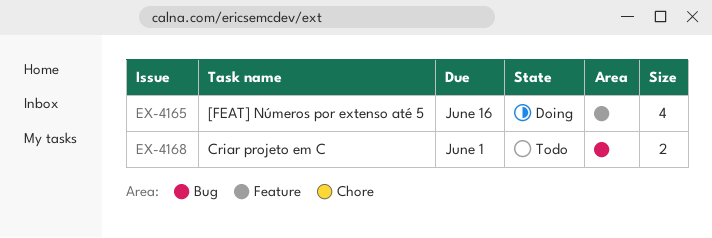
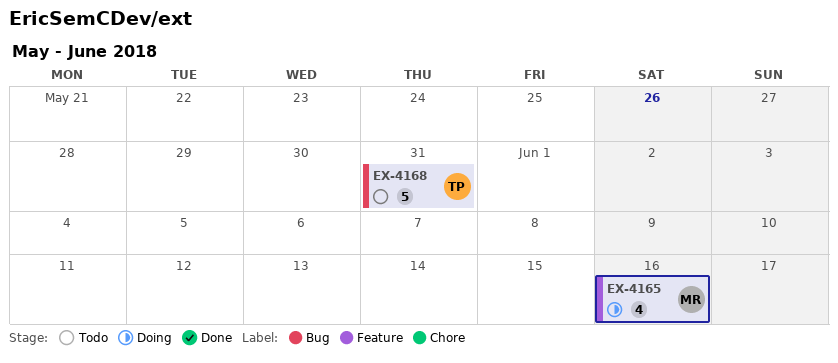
EX-4168, estimate: 2 -> 5
EX-4168, due: Jun 1 -> May 31

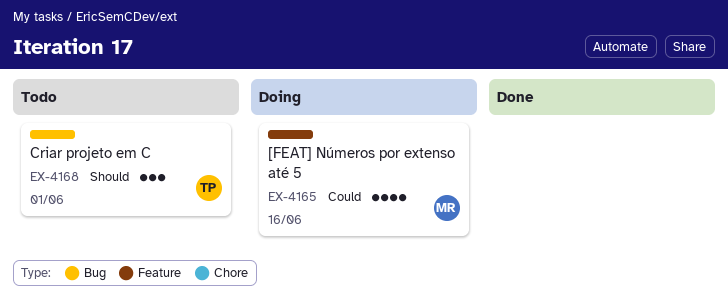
EX-4168, estimate: 5 -> 3
EX-4168, due: May 31 -> Jun 1

